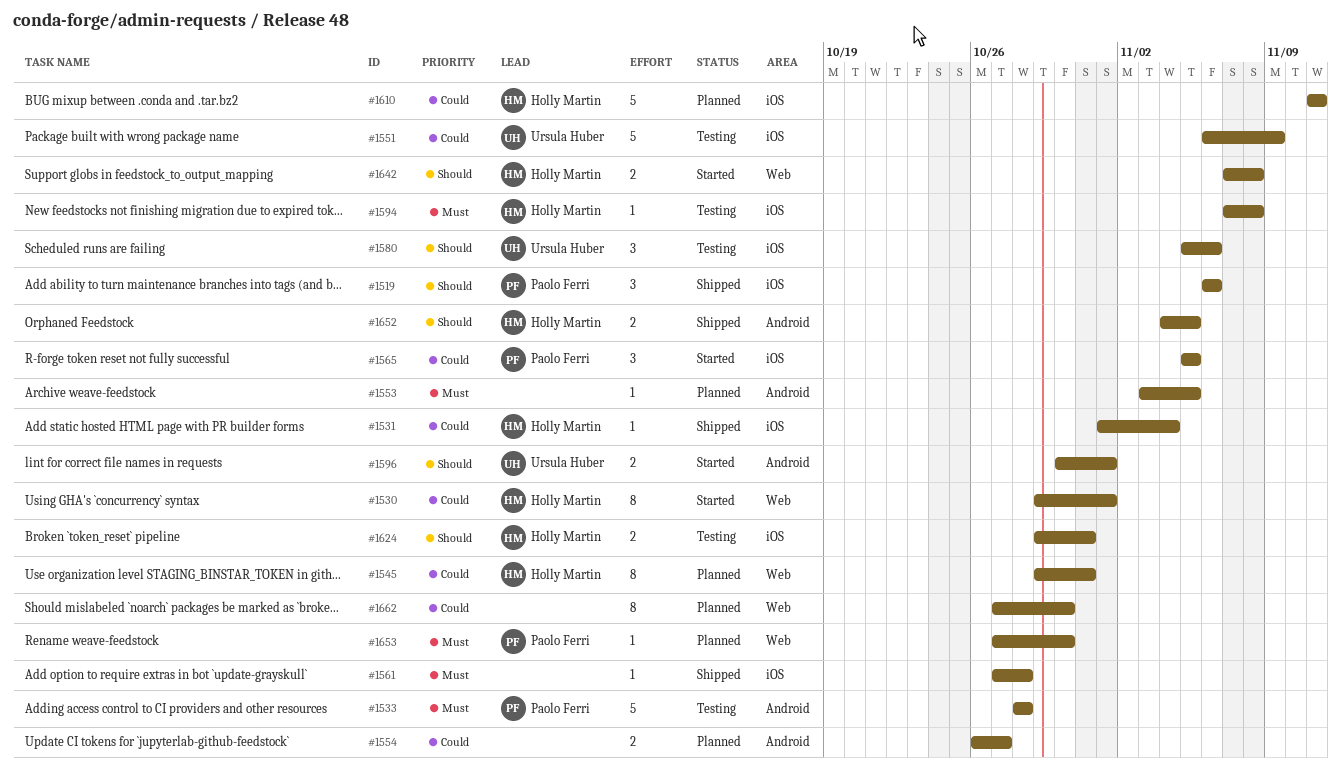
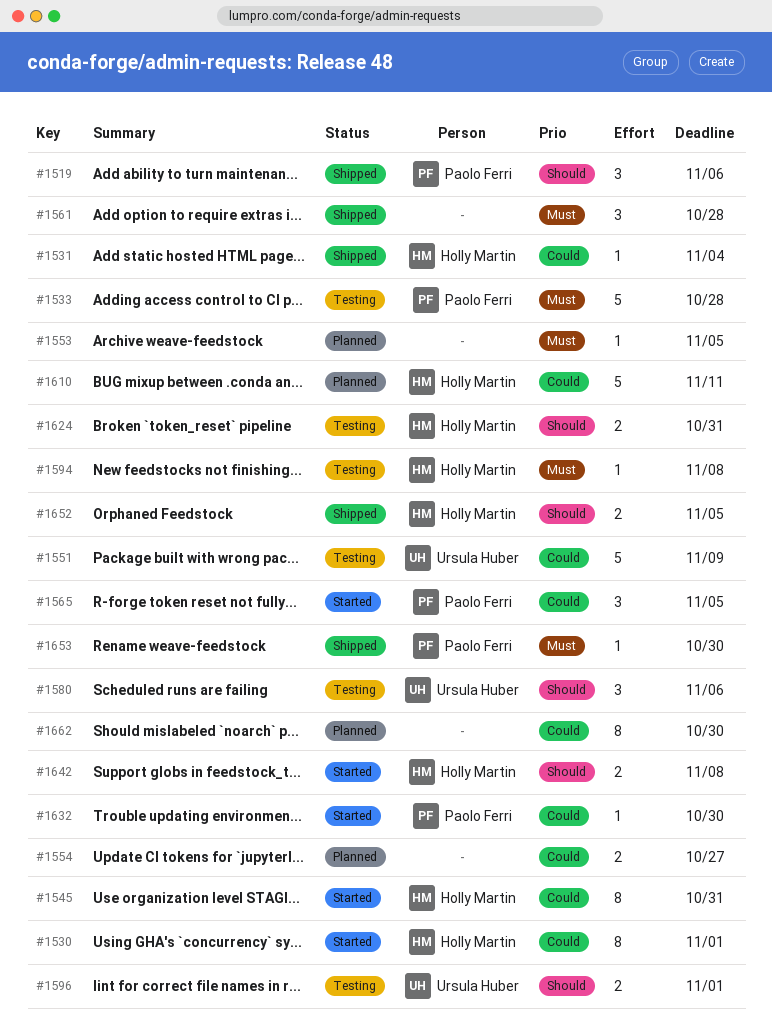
#1545, status: Planned -> Started
#1561, estimate: 1 -> 3
#1596, status: Started -> Testing
#1632: none -> present
#1653, status: Planned -> Shipped

